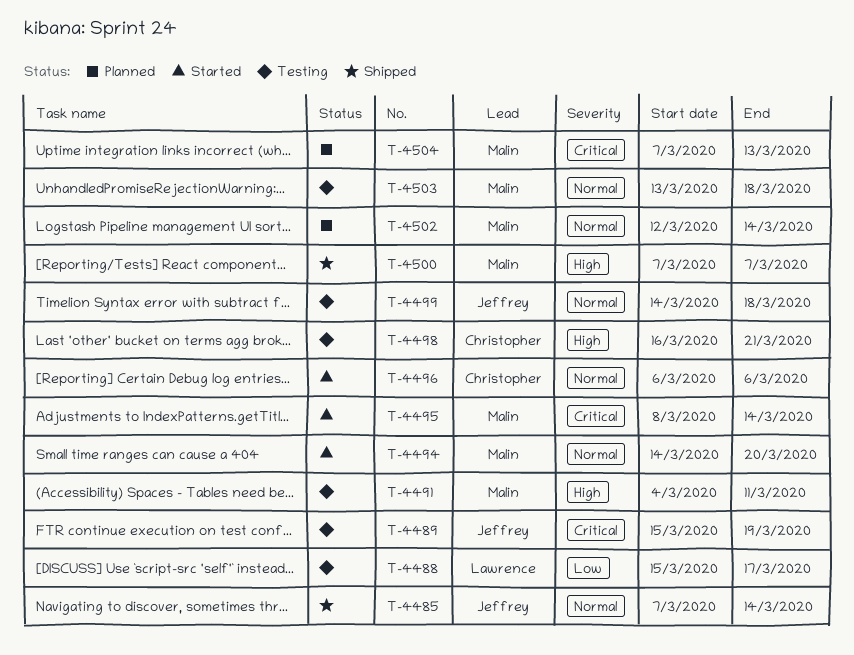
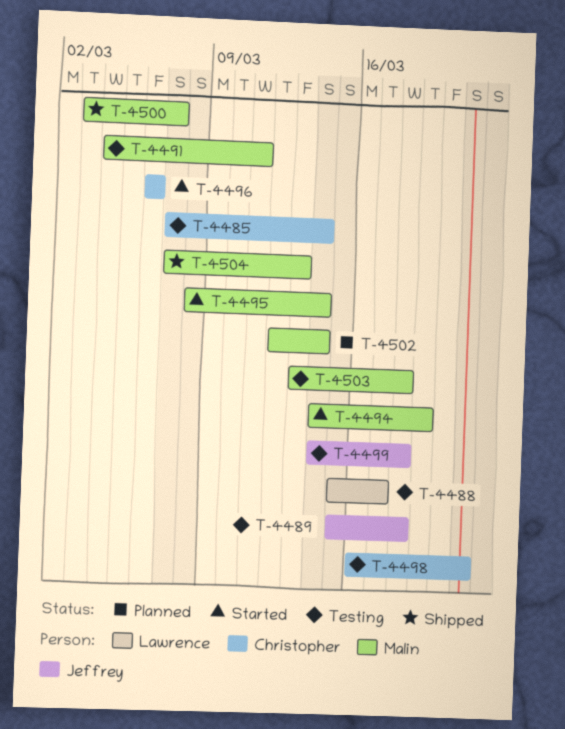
T-4485, status: Shipped -> Testing
T-4485, owner: Jeffrey -> Christopher
T-4489, due: Mar 19 -> Mar 18
T-4494, due: Mar 20 -> Mar 19
T-4500, start: Mar 7 -> Mar 3
T-4504, status: Planned -> Shipped

